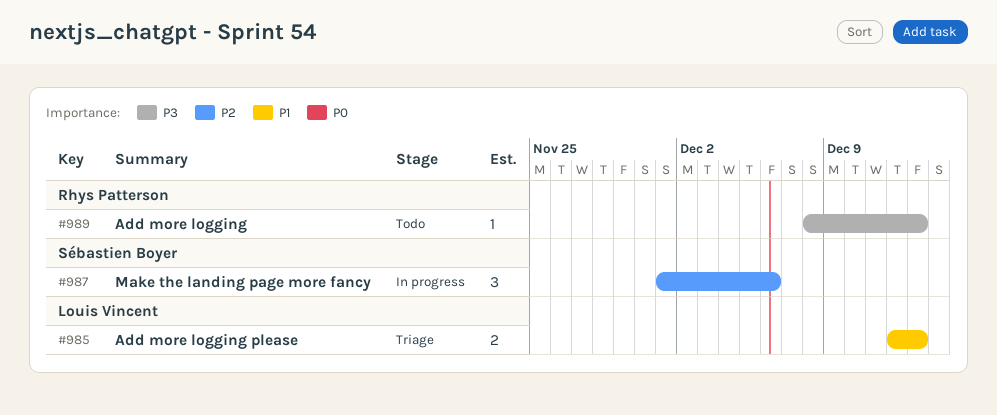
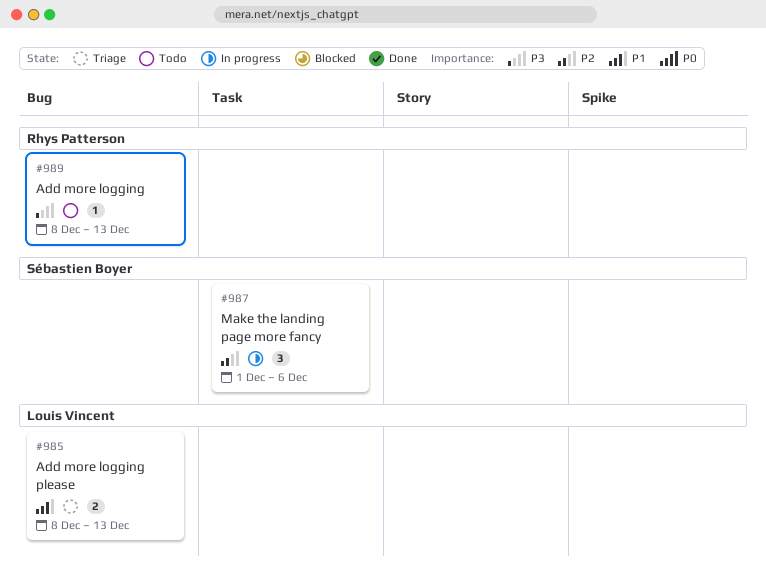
#985, start: Dec 12 -> Dec 8

